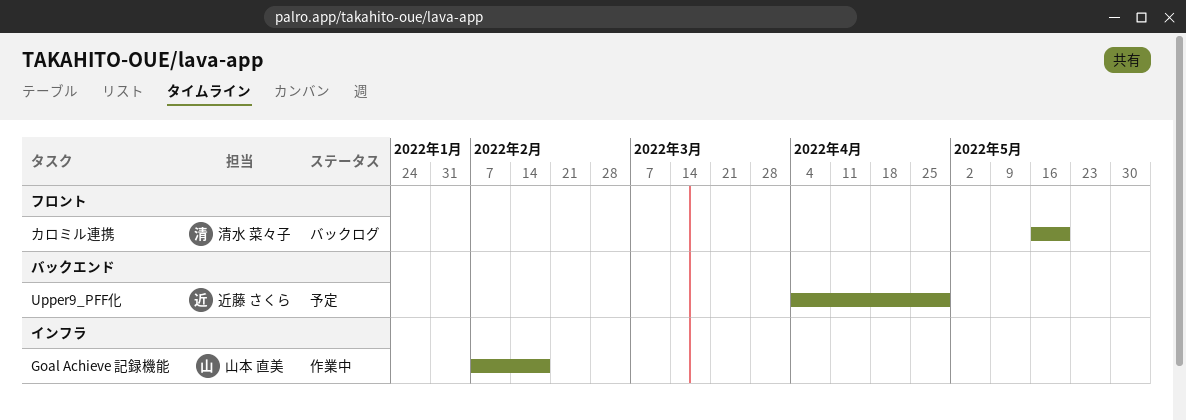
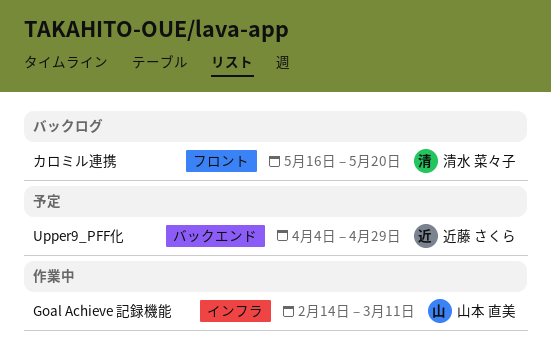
Goal Achieve 記録機能, start: Feb 7 -> Feb 14
Goal Achieve 記録機能, due: Feb 18 -> Mar 11

